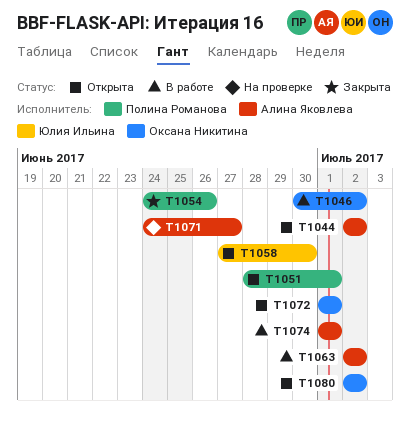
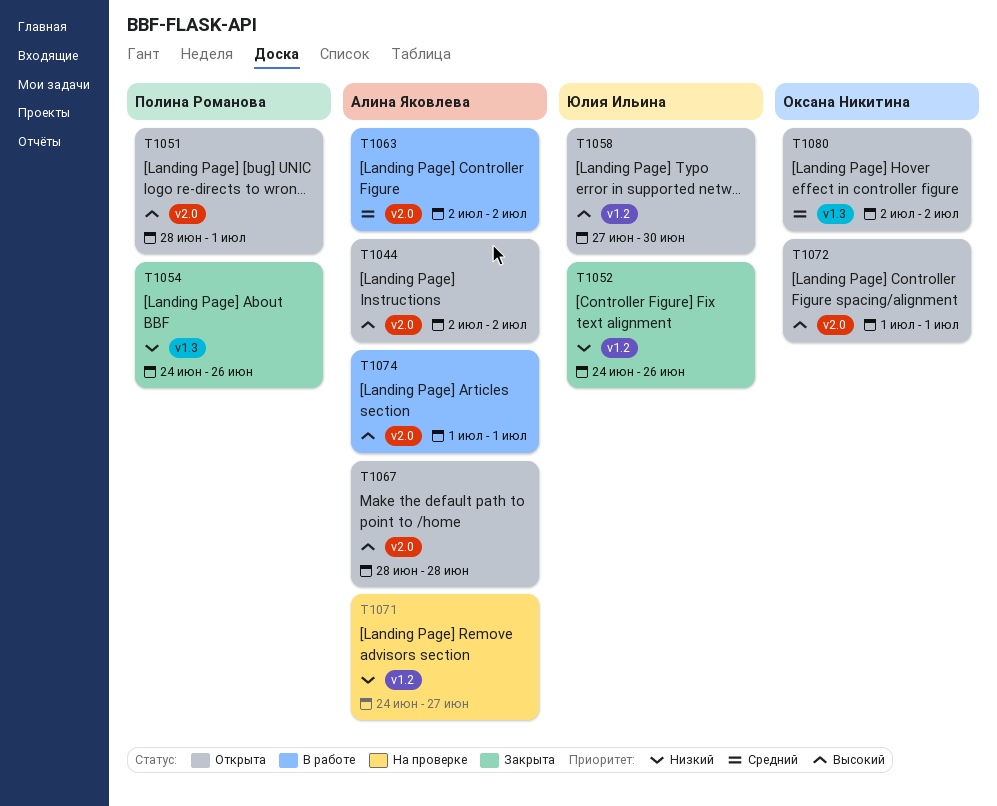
T1046: present -> none
T1052: none -> present
T1067: none -> present

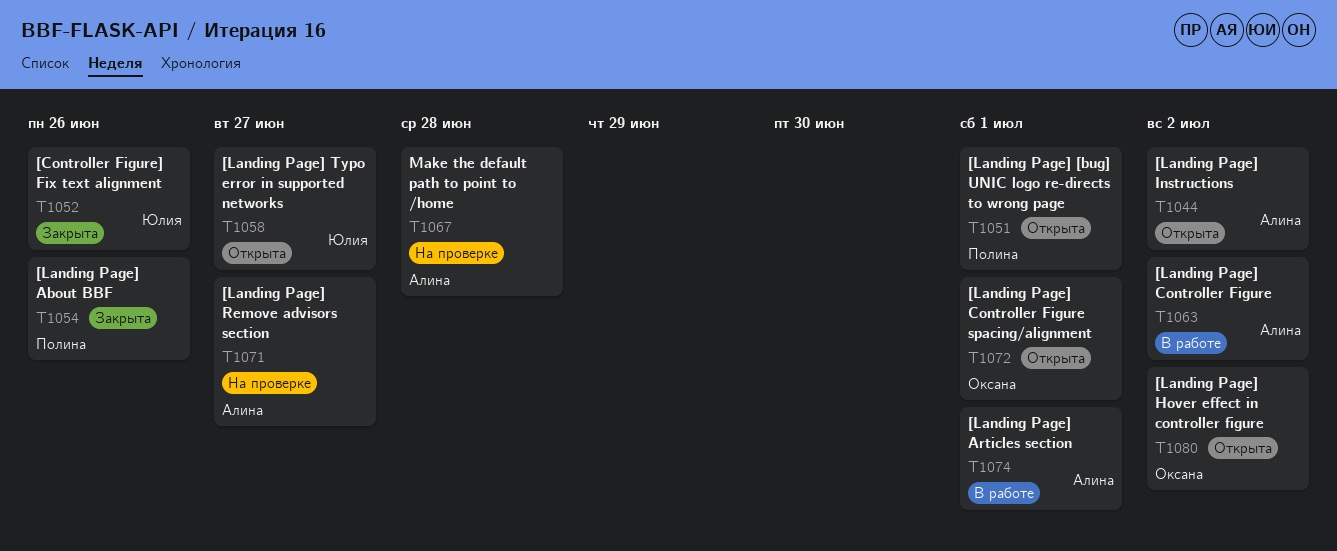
T1058, due: Jun 30 -> Jun 27
T1067, status: Открыта -> На проверке

